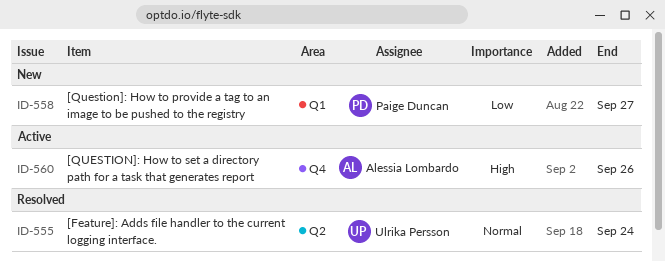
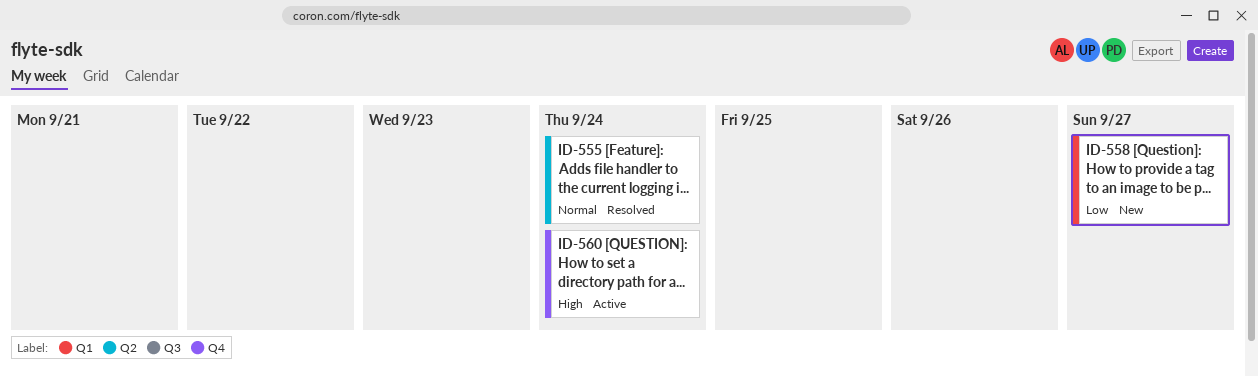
ID-560, due: Sep 26 -> Sep 24

